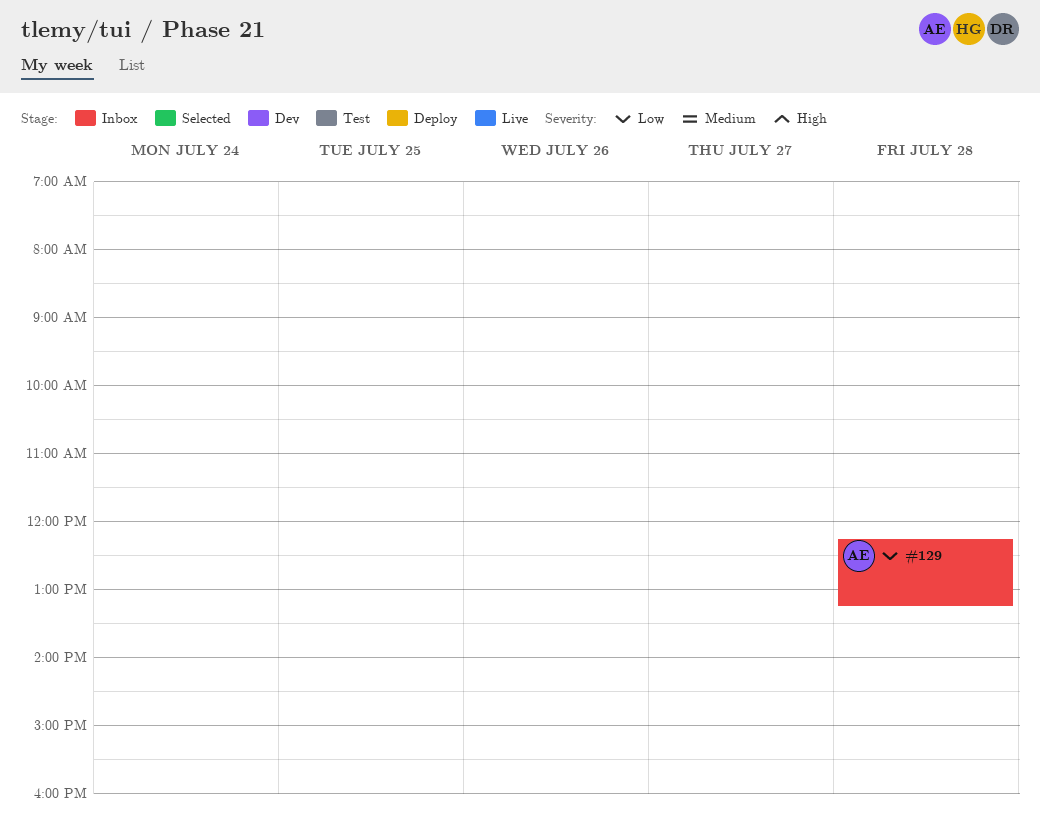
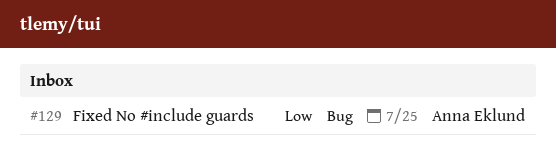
#129, day: Jul 28 -> Jul 25

